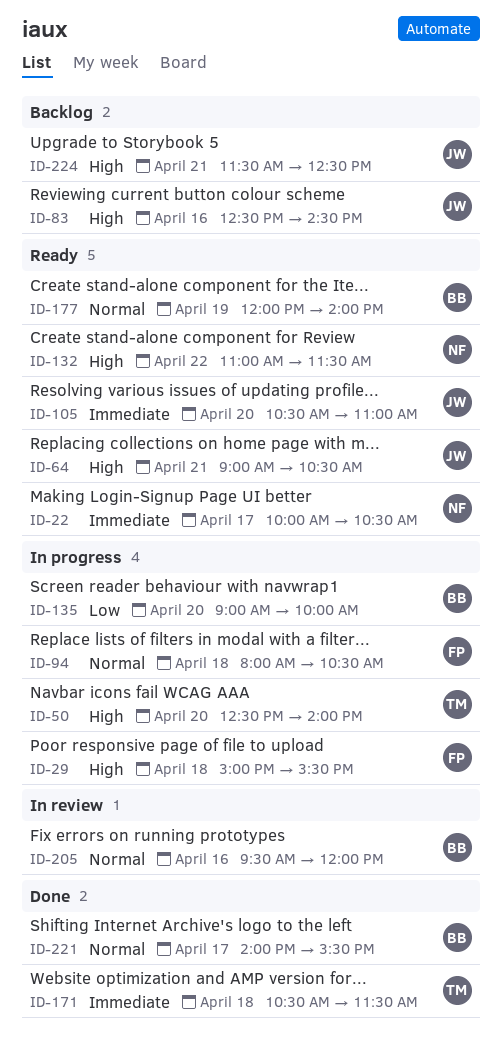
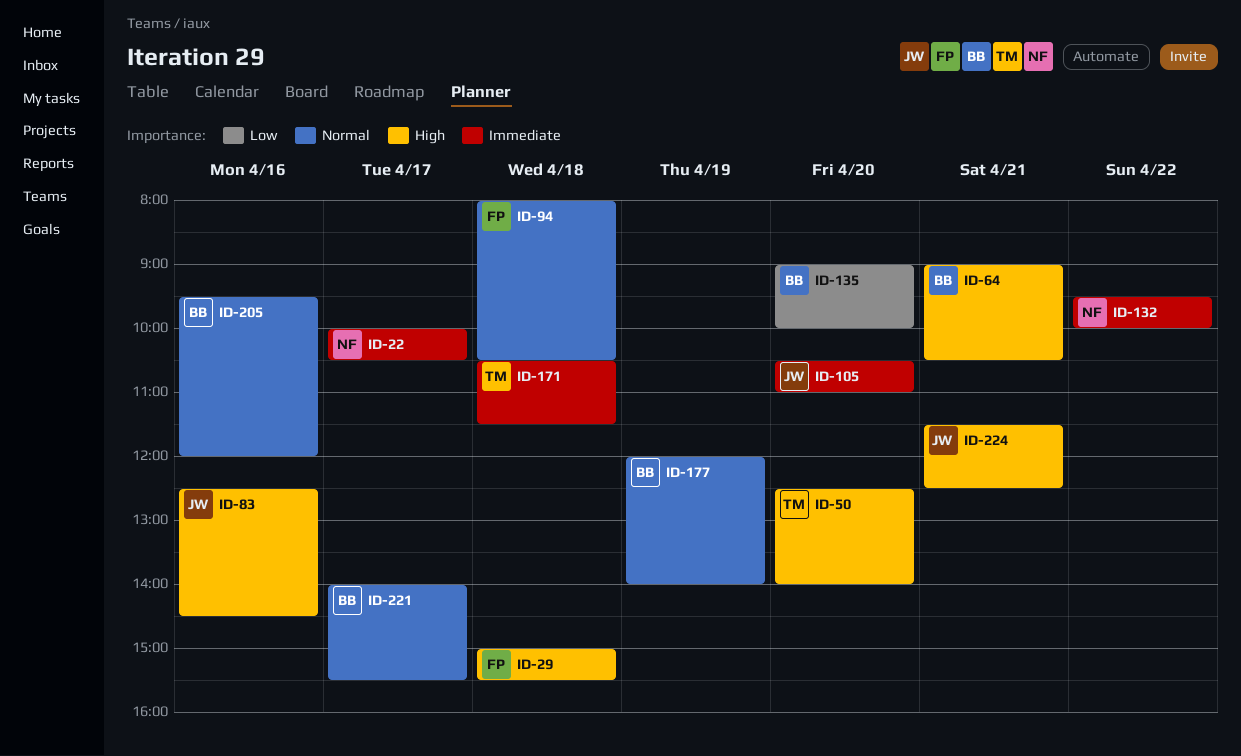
ID-64, owner: JW -> BB
ID-132, priority: High -> Immediate
ID-132, begins: 11:00 -> 09:30
ID-132, ends: 11:30 -> 10:00

